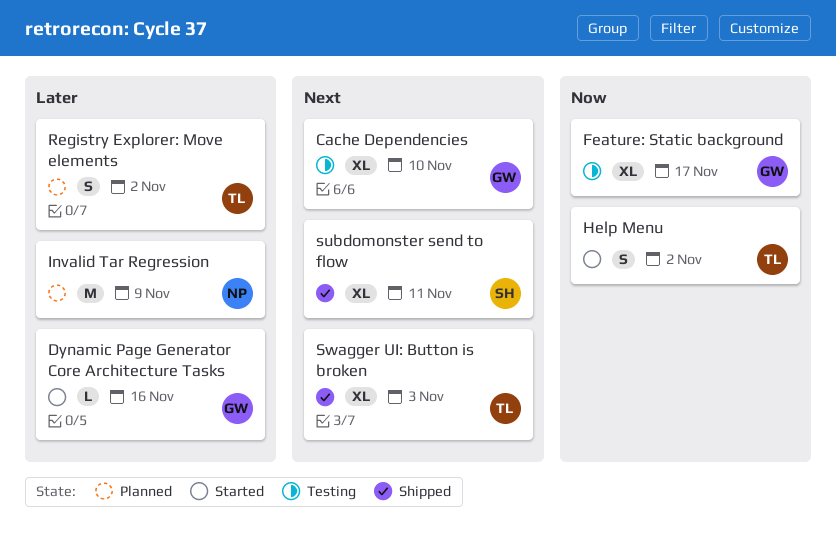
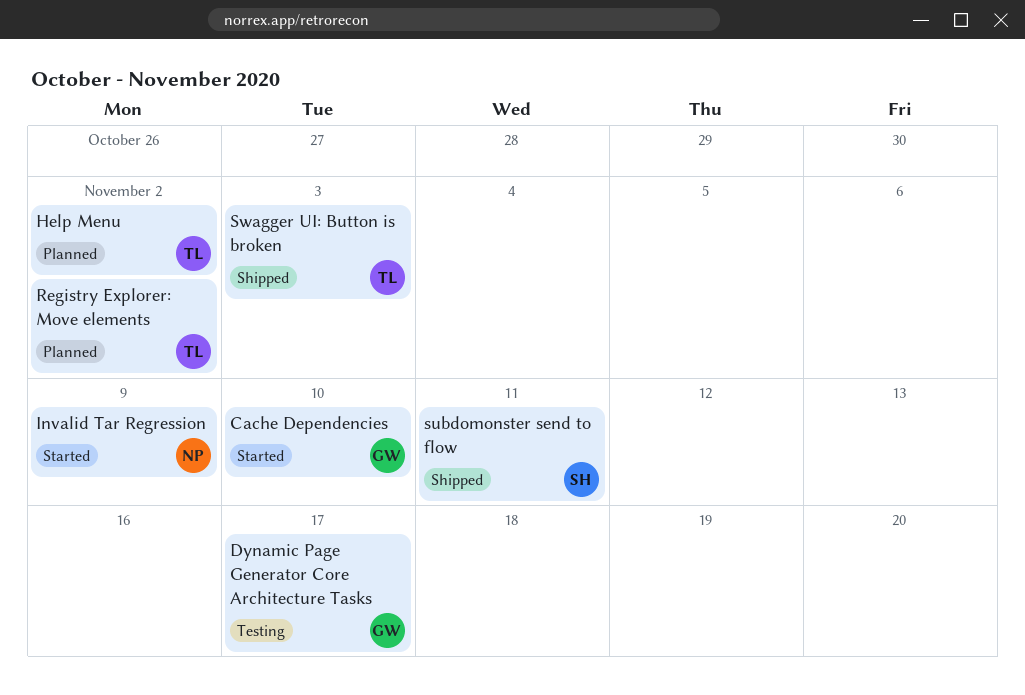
Cache Dependencies, status: Testing -> Started
Dynamic Page Generator Core Architecture Tasks, status: Started -> Testing
Dynamic Page Generator Core Architecture Tasks, due: Nov 16 -> Nov 17
Feature: Static background: present -> none
Help Menu, status: Started -> Planned
Invalid Tar Regression, status: Planned -> Started

